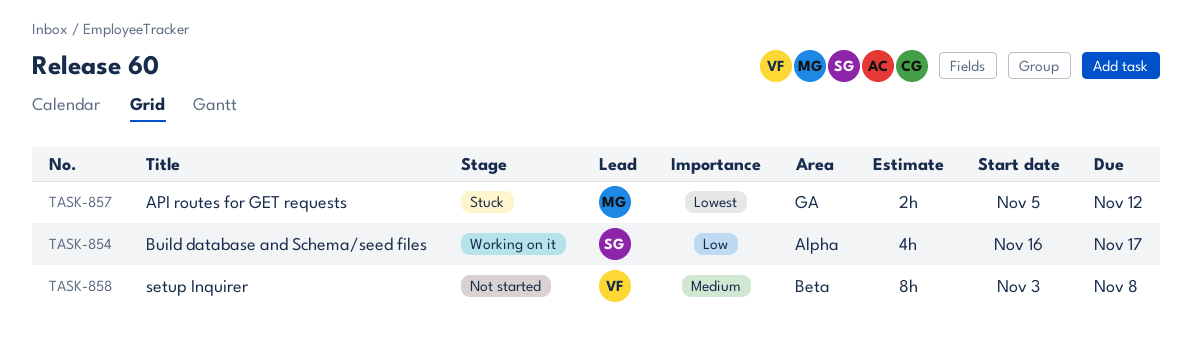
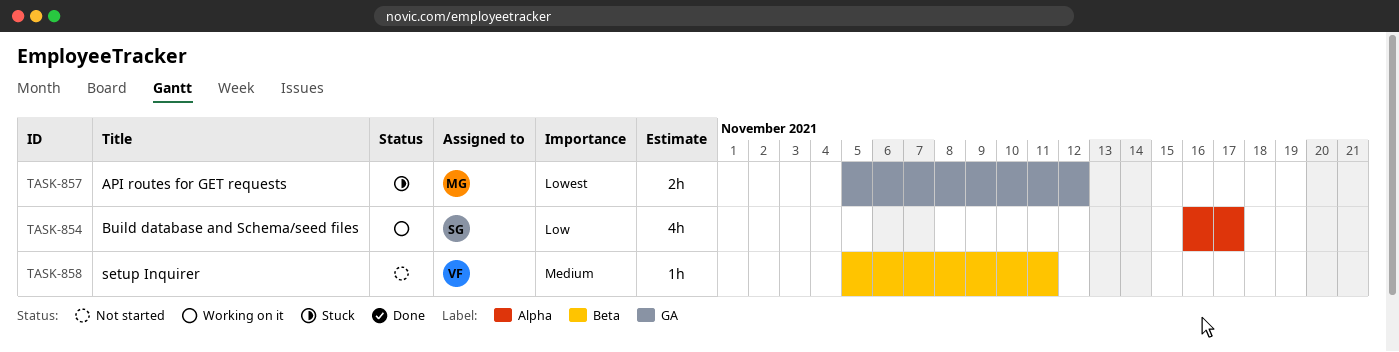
TASK-858, estimate: 8h -> 1h
TASK-858, start: Nov 3 -> Nov 5
TASK-858, due: Nov 8 -> Nov 11

